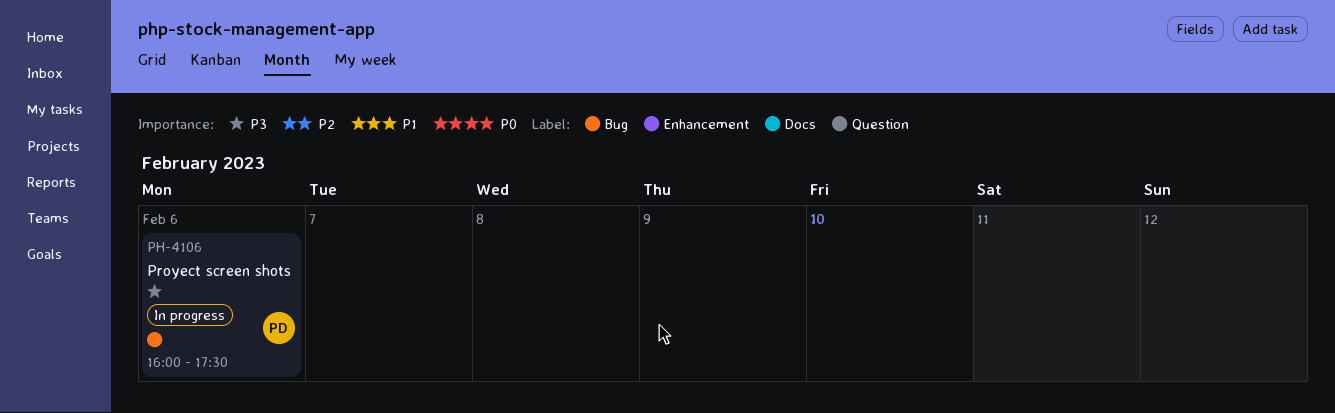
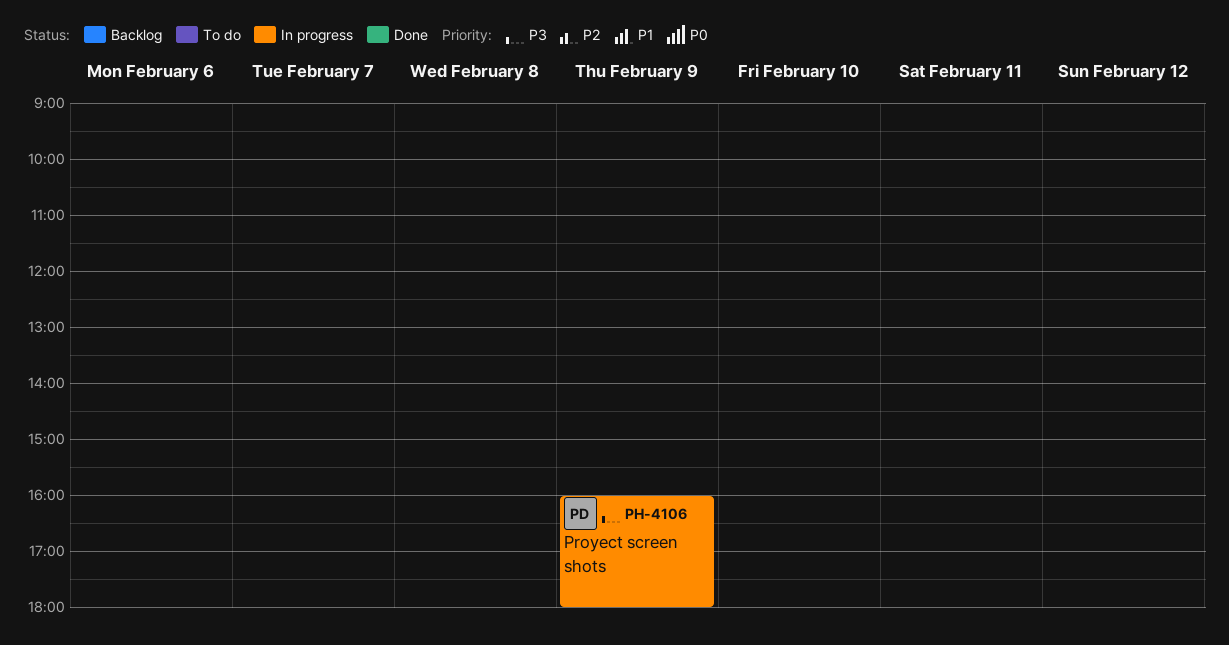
PH-4106, day: Feb 6 -> Feb 9
PH-4106, ends: 17:30 -> 18:00

